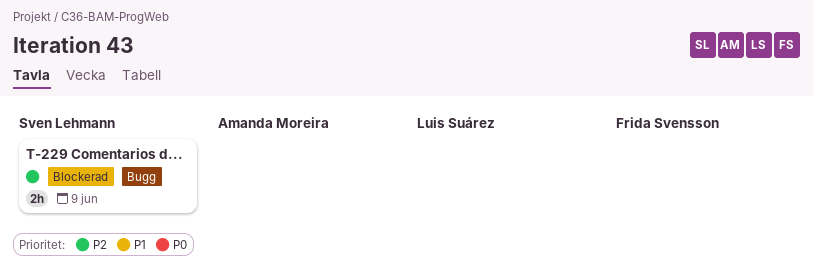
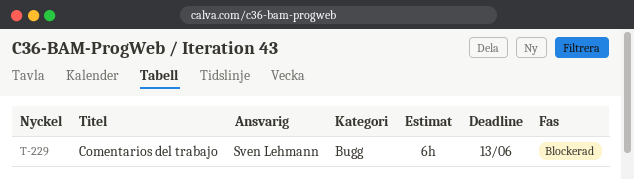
T-229, estimate: 2h -> 6h
T-229, due: Jun 9 -> Jun 13

